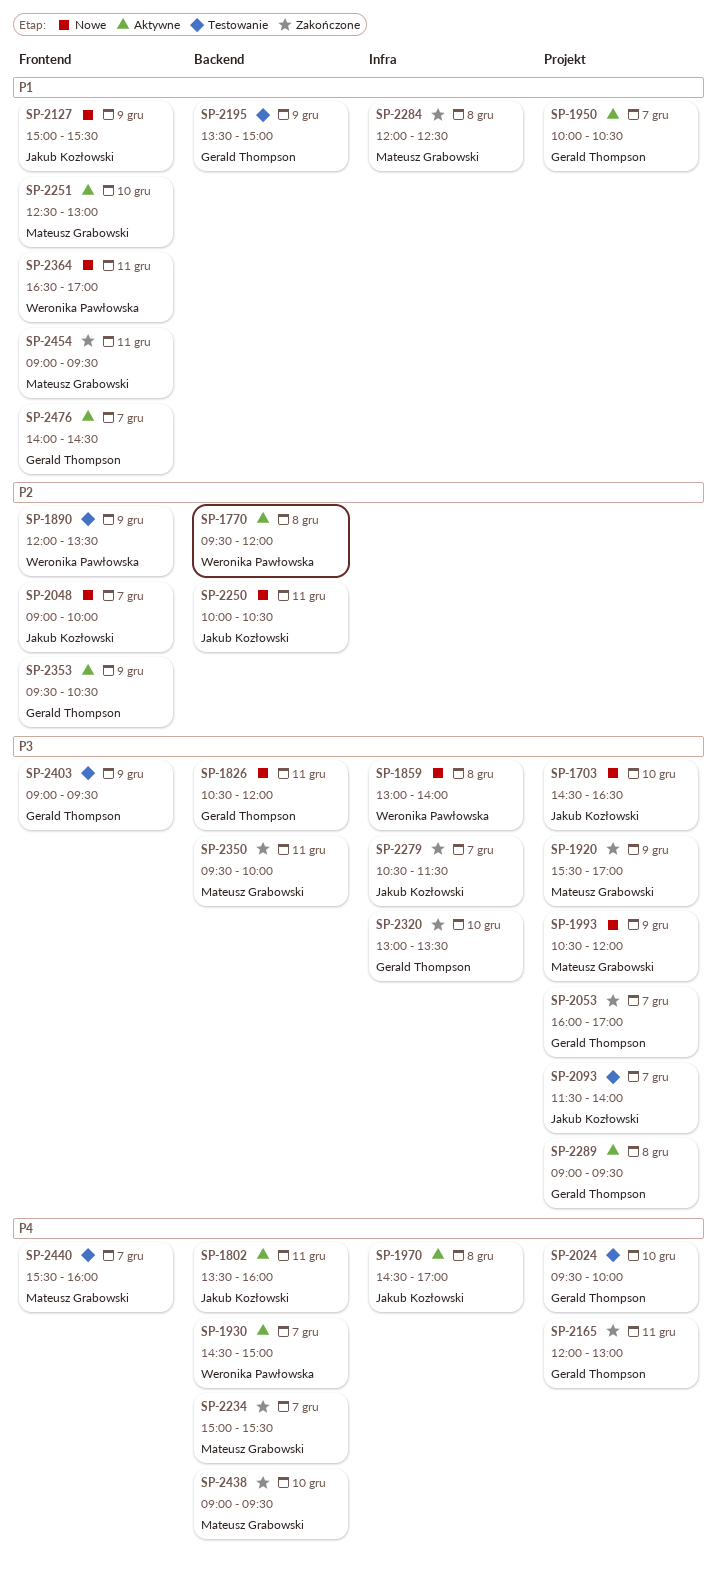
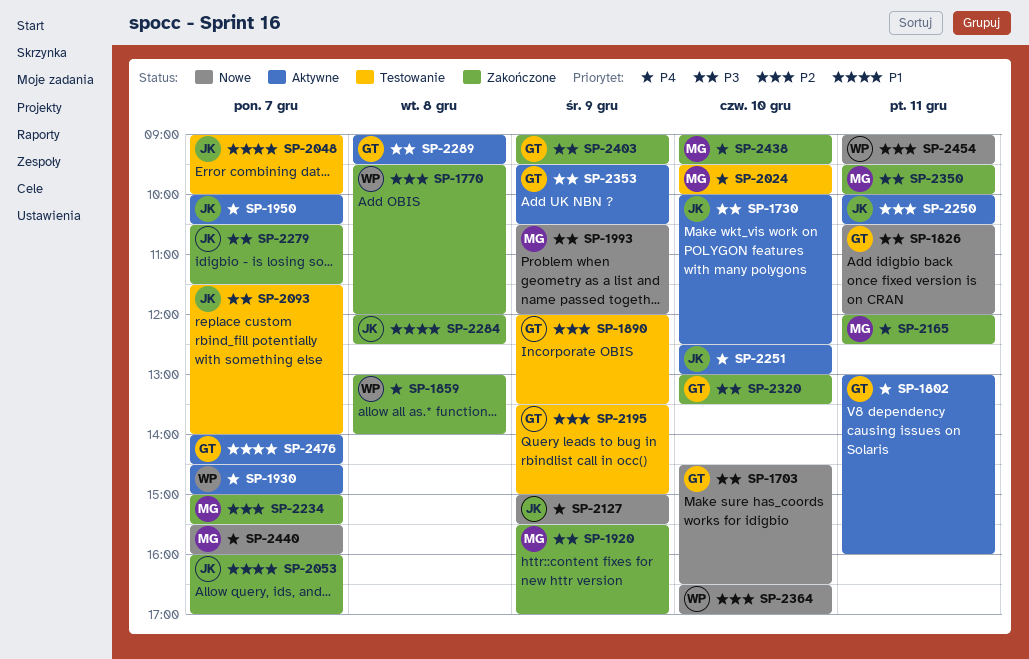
SP-1703, owner: Jakub Kozłowski -> Gerald Thompson
SP-1730: none -> present
SP-1770, status: Aktywne -> Zakończone
SP-1802, owner: Jakub Kozłowski -> Gerald Thompson
SP-1802, begins: 13:30 -> 13:00
SP-1859, status: Nowe -> Zakończone
SP-1859, priority: P3 -> P4
SP-1890, owner: Weronika Pawłowska -> Gerald Thompson
SP-1950, owner: Gerald Thompson -> Jakub Kozłowski
SP-1950, priority: P1 -> P4
SP-1970: present -> none
SP-2024, owner: Gerald Thompson -> Mateusz Grabowski
SP-2048, status: Nowe -> Testowanie
SP-2048, priority: P2 -> P1
SP-2053, owner: Gerald Thompson -> Jakub Kozłowski
SP-2053, priority: P3 -> P1
SP-2127, priority: P1 -> P4
SP-2165, owner: Gerald Thompson -> Mateusz Grabowski
SP-2165, ends: 13:00 -> 12:30
SP-2195, priority: P1 -> P2
SP-2234, priority: P4 -> P2
SP-2250, status: Nowe -> Aktywne
SP-2251, owner: Mateusz Grabowski -> Jakub Kozłowski
SP-2251, priority: P1 -> P4
SP-2284, owner: Mateusz Grabowski -> Jakub Kozłowski
SP-2353, priority: P2 -> P3
SP-2364, priority: P1 -> P2
SP-2364, day: Dec 11 -> Dec 10
SP-2403, status: Testowanie -> Zakończone
SP-2440, status: Testowanie -> Nowe
SP-2454, status: Zakończone -> Nowe
SP-2454, owner: Mateusz Grabowski -> Weronika Pawłowska
SP-2454, priority: P1 -> P2

